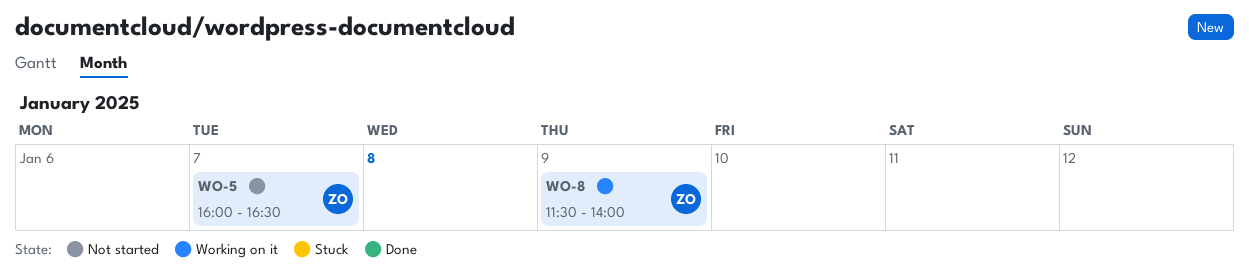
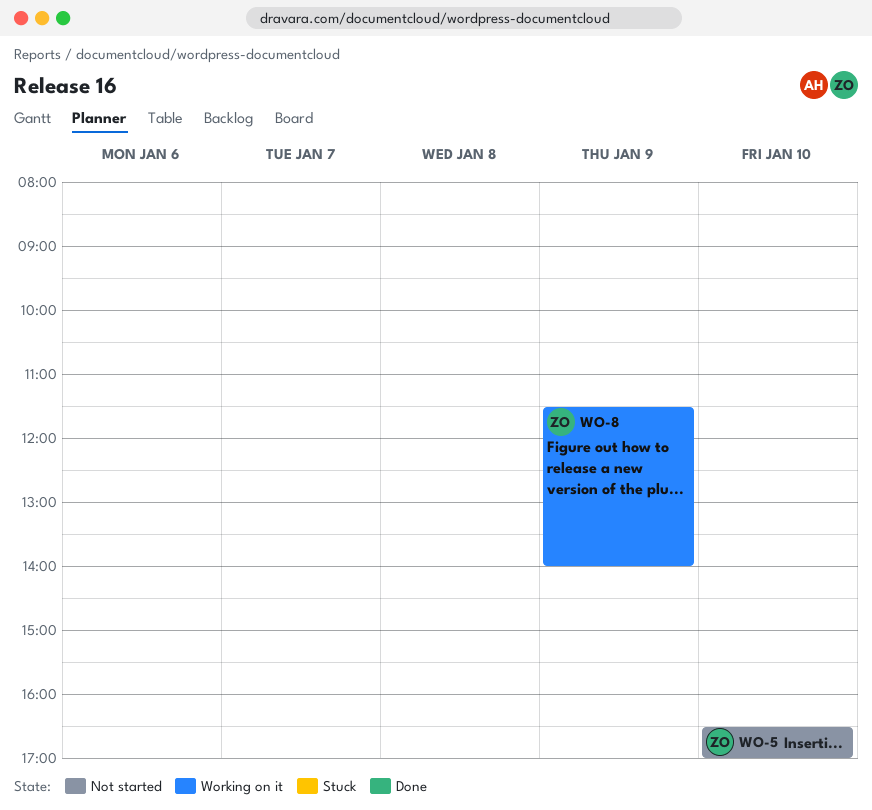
WO-5, day: Jan 7 -> Jan 10
WO-5, begins: 16:00 -> 16:30
WO-5, ends: 16:30 -> 17:00

